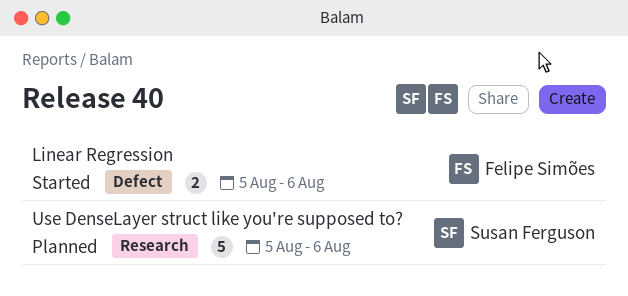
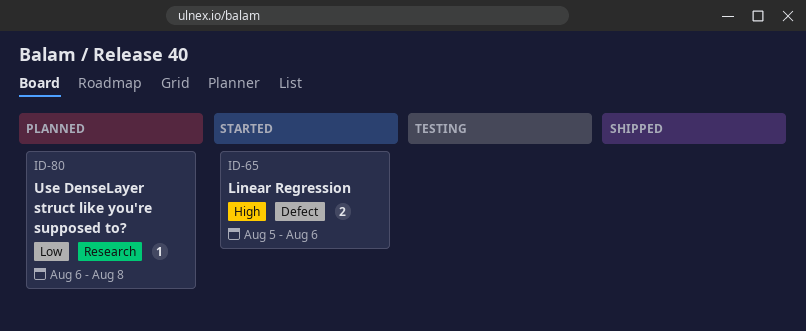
Use DenseLayer struct like you're supposed to?, estimate: 5 -> 1
Use DenseLayer struct like you're supposed to?, start: Aug 5 -> Aug 6
Use DenseLayer struct like you're supposed to?, due: Aug 6 -> Aug 8

